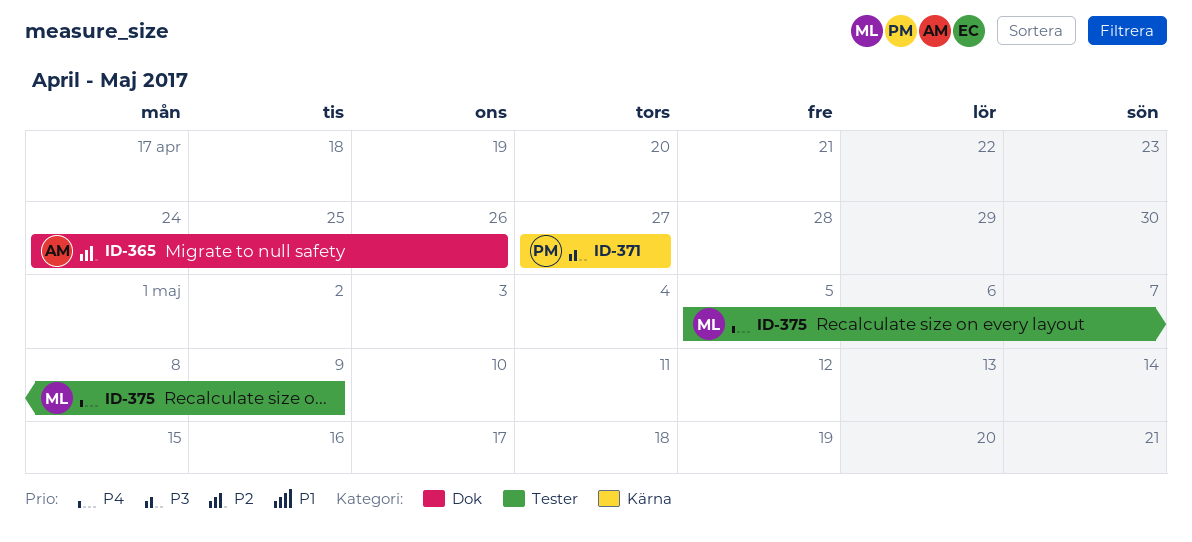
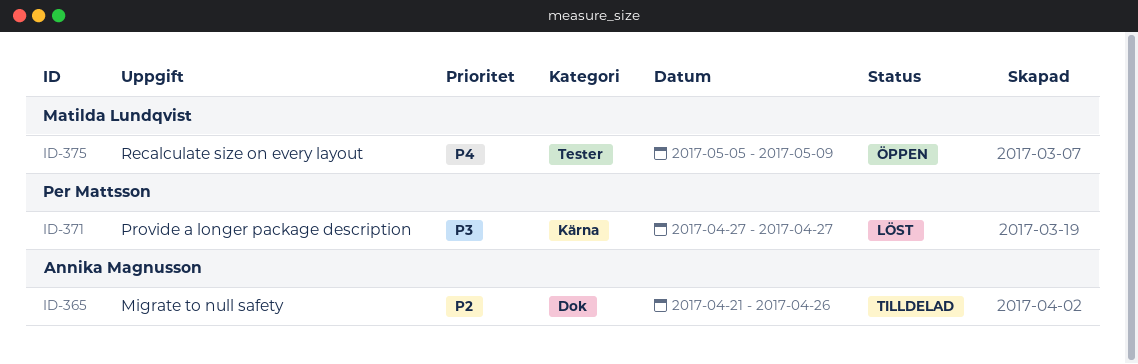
ID-365, start: Apr 24 -> Apr 21

